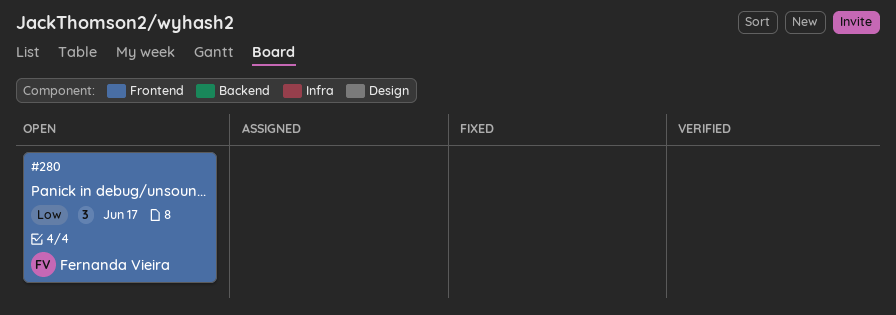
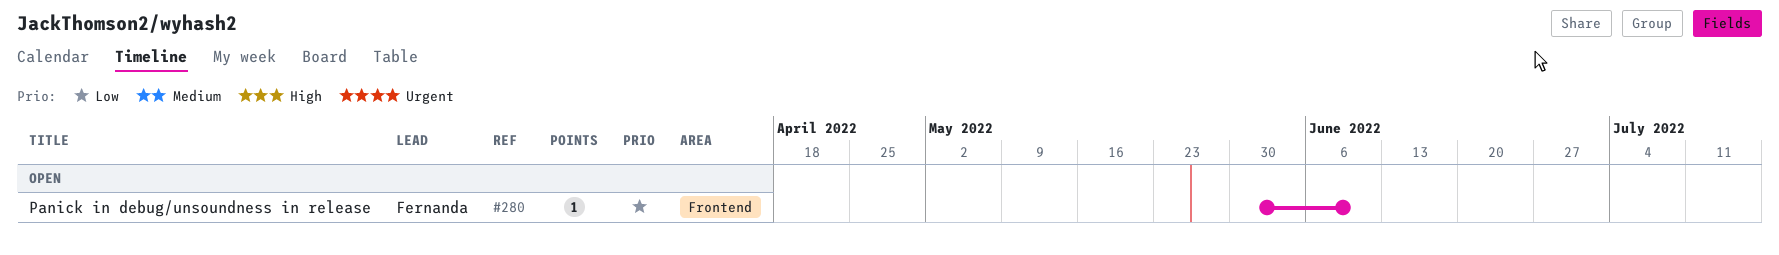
#280, estimate: 3 -> 1
#280, due: Jun 17 -> Jun 10

